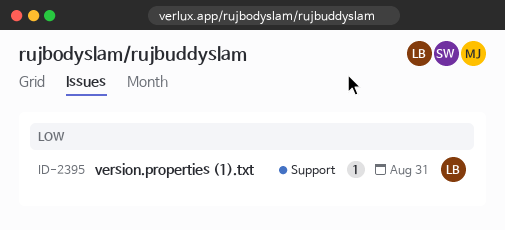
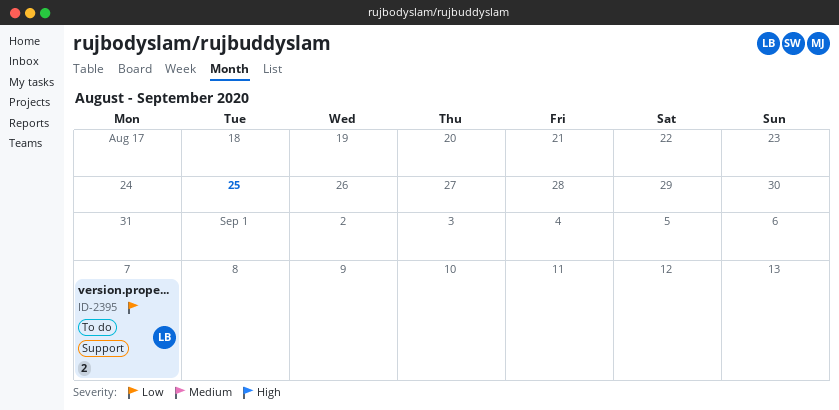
ID-2395, estimate: 1 -> 2
ID-2395, due: Aug 31 -> Sep 7

